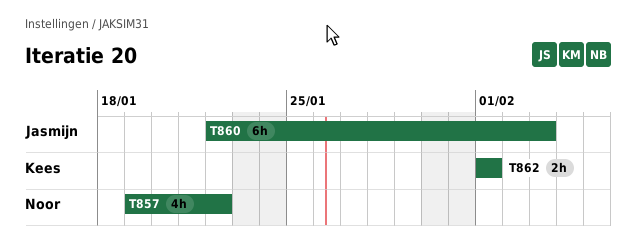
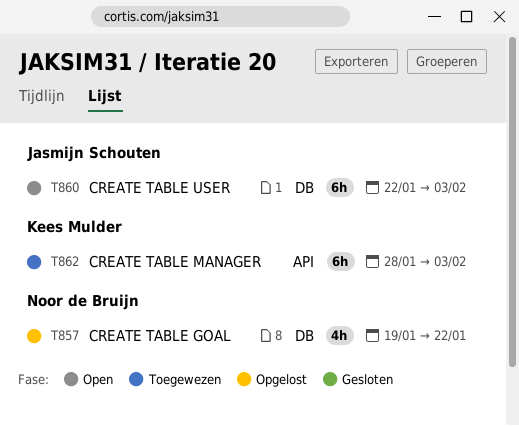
T862, estimate: 2h -> 6h
T862, start: Feb 1 -> Jan 28
T862, due: Feb 1 -> Feb 3

